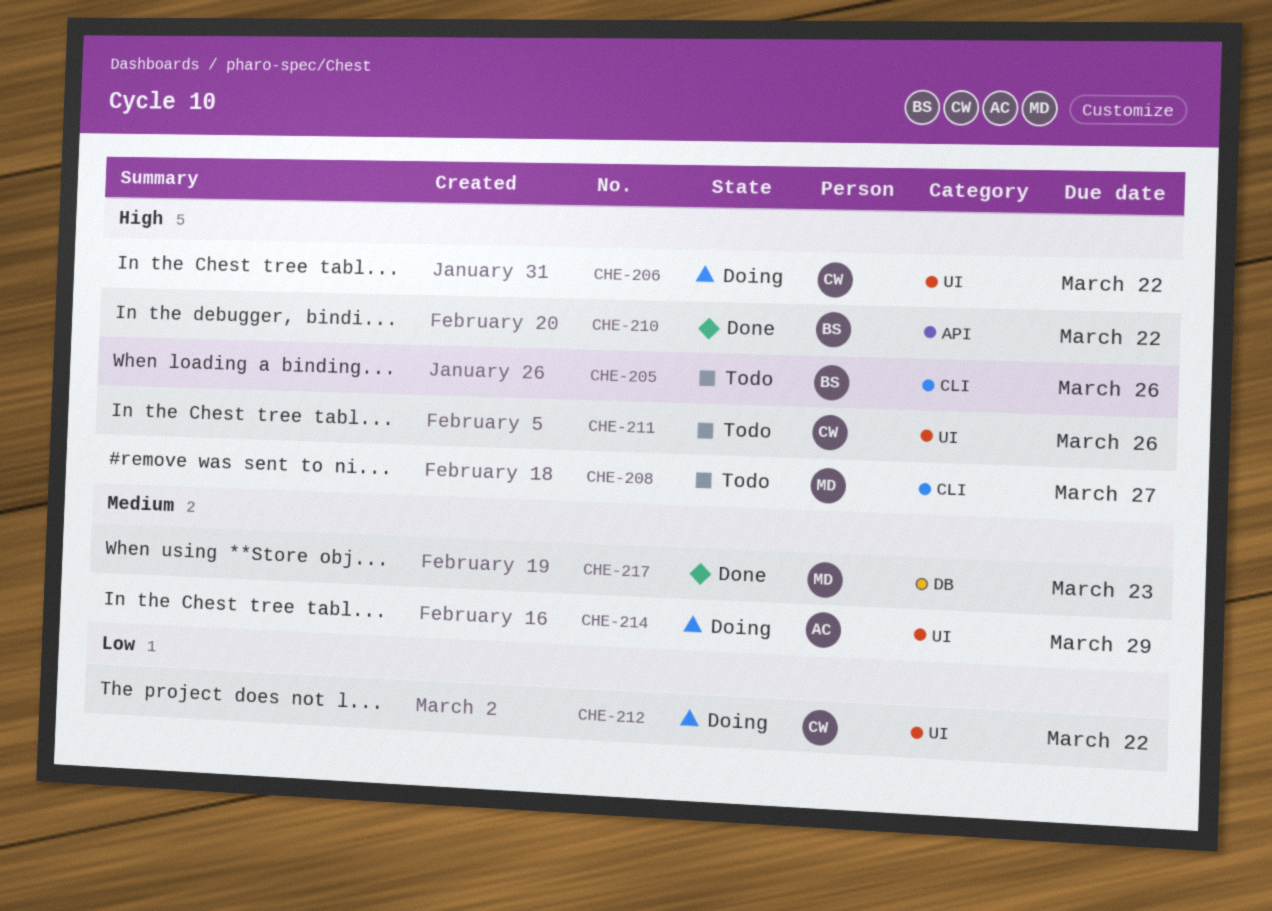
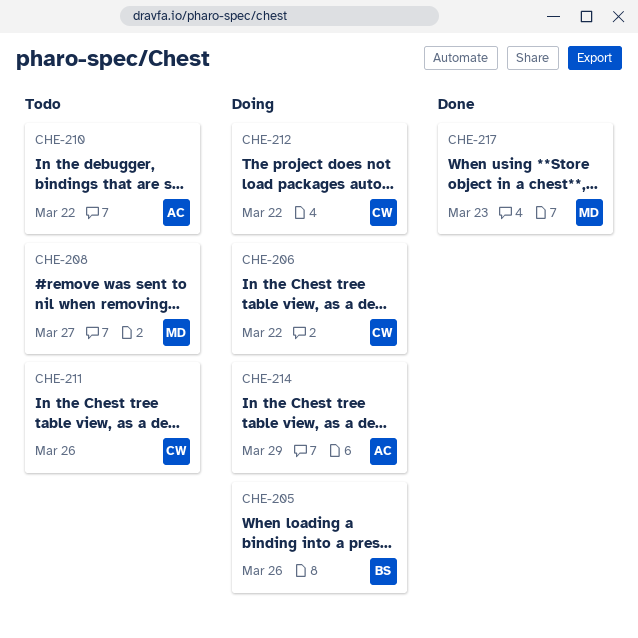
CHE-205, status: Todo -> Doing
CHE-210, status: Done -> Todo
CHE-210, owner: BS -> AC

